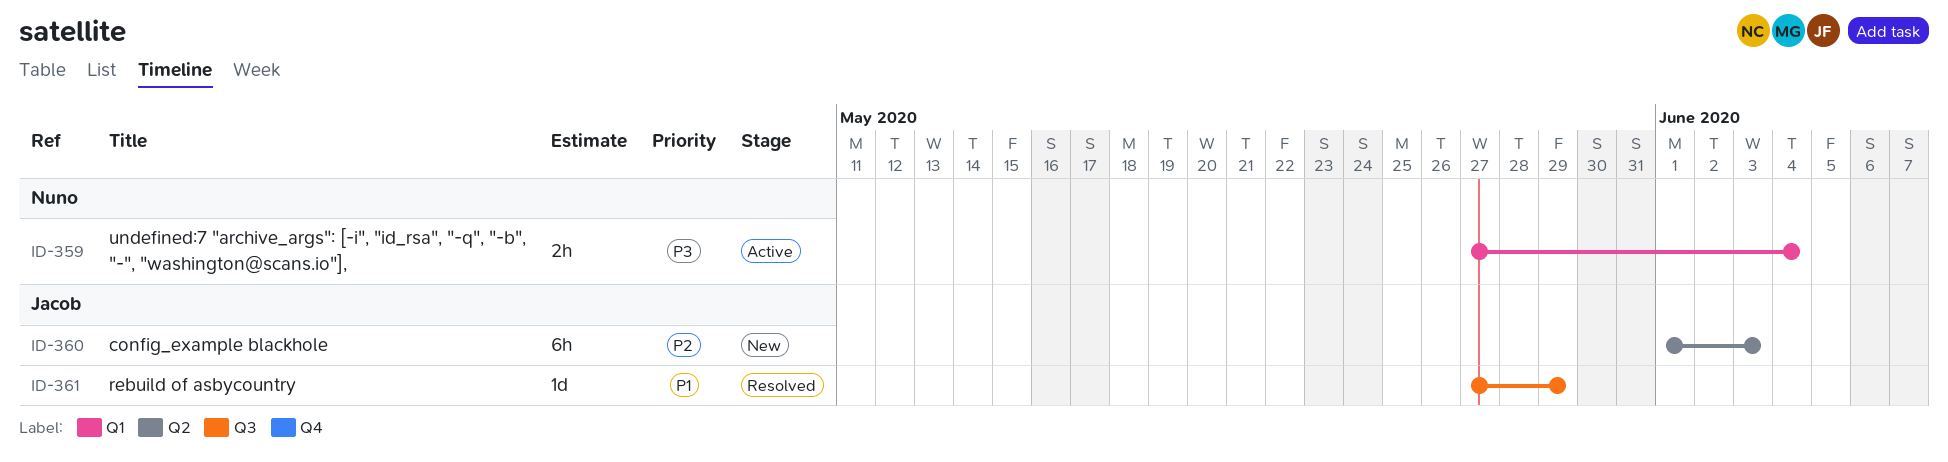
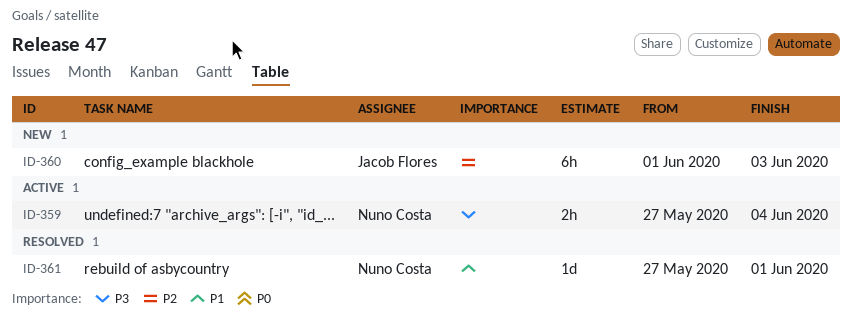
ID-361, owner: Jacob Flores -> Nuno Costa
ID-361, due: May 29 -> Jun 1

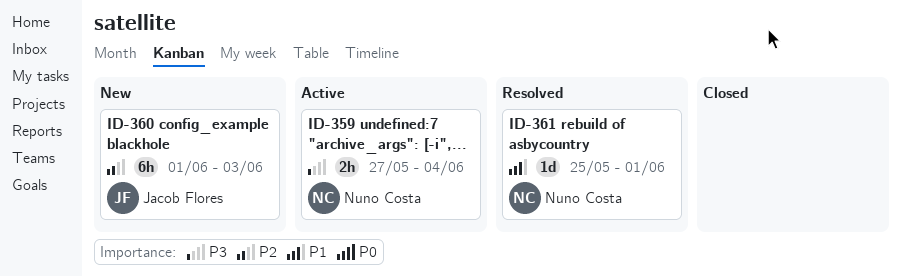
ID-361, start: May 27 -> May 25

